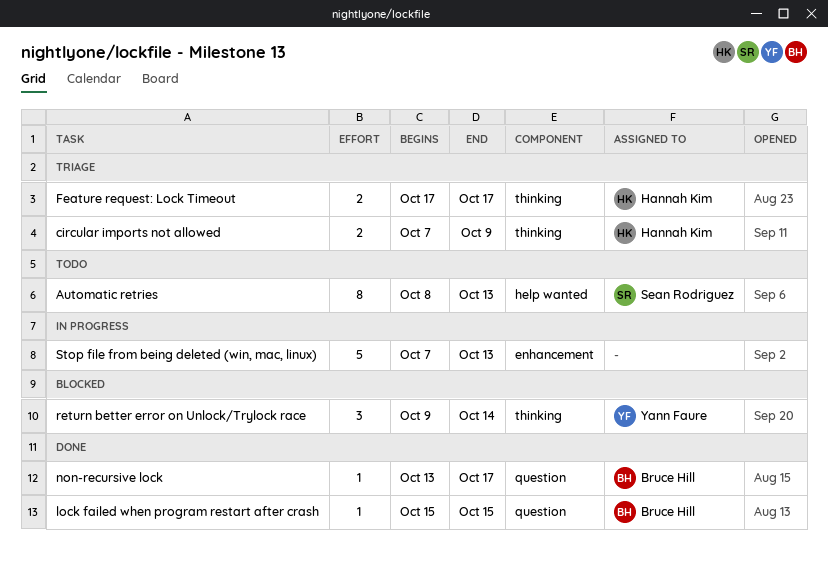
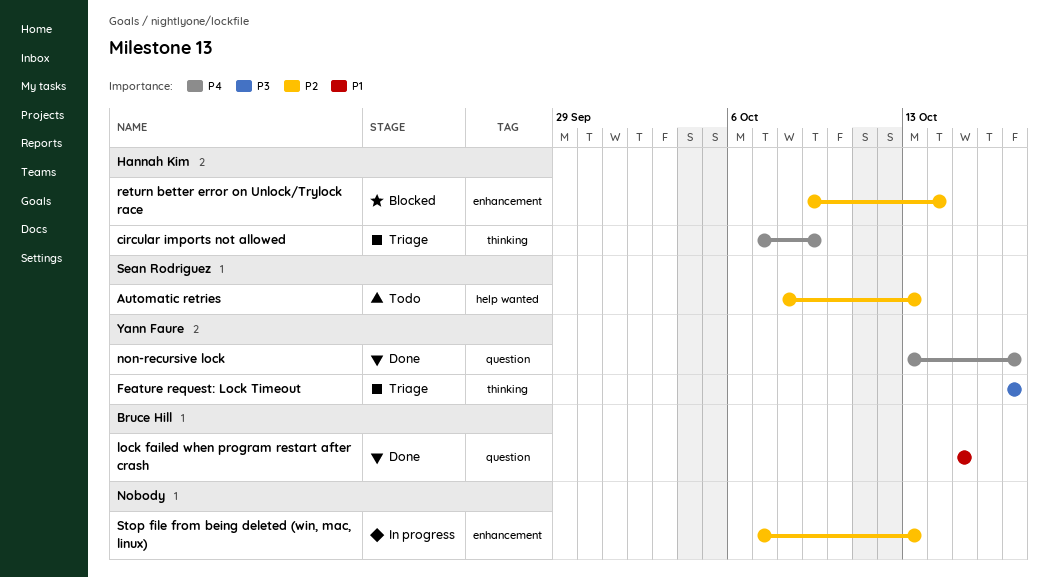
Feature request: Lock Timeout, owner: Hannah Kim -> Yann Faure
non-recursive lock, owner: Bruce Hill -> Yann Faure
return better error on Unlock/Trylock race, owner: Yann Faure -> Hannah Kim
return better error on Unlock/Trylock race, label: thinking -> enhancement

